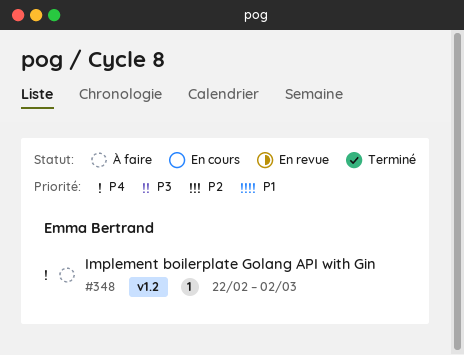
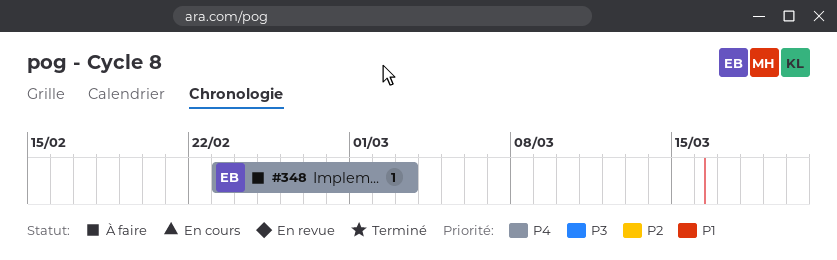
#348, start: Feb 22 -> Feb 23
#348, due: Mar 2 -> Mar 3

